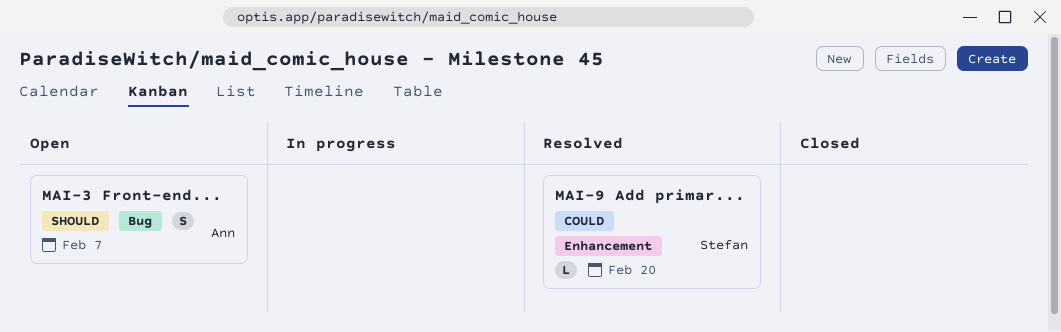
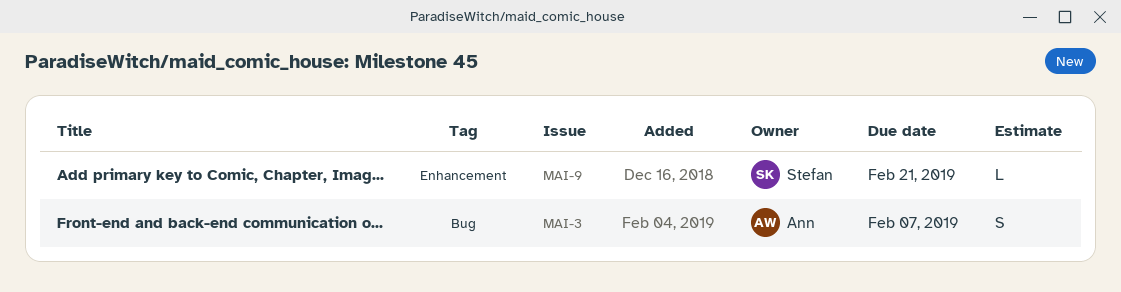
MAI-9, due: Feb 20 -> Feb 21

